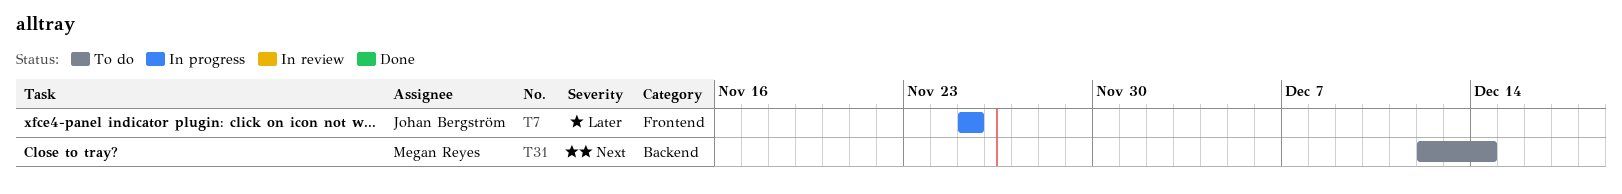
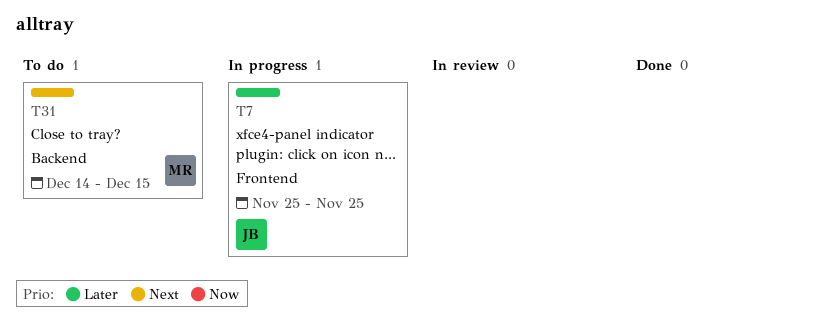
T31, start: Dec 12 -> Dec 14
T31, due: Dec 14 -> Dec 15

